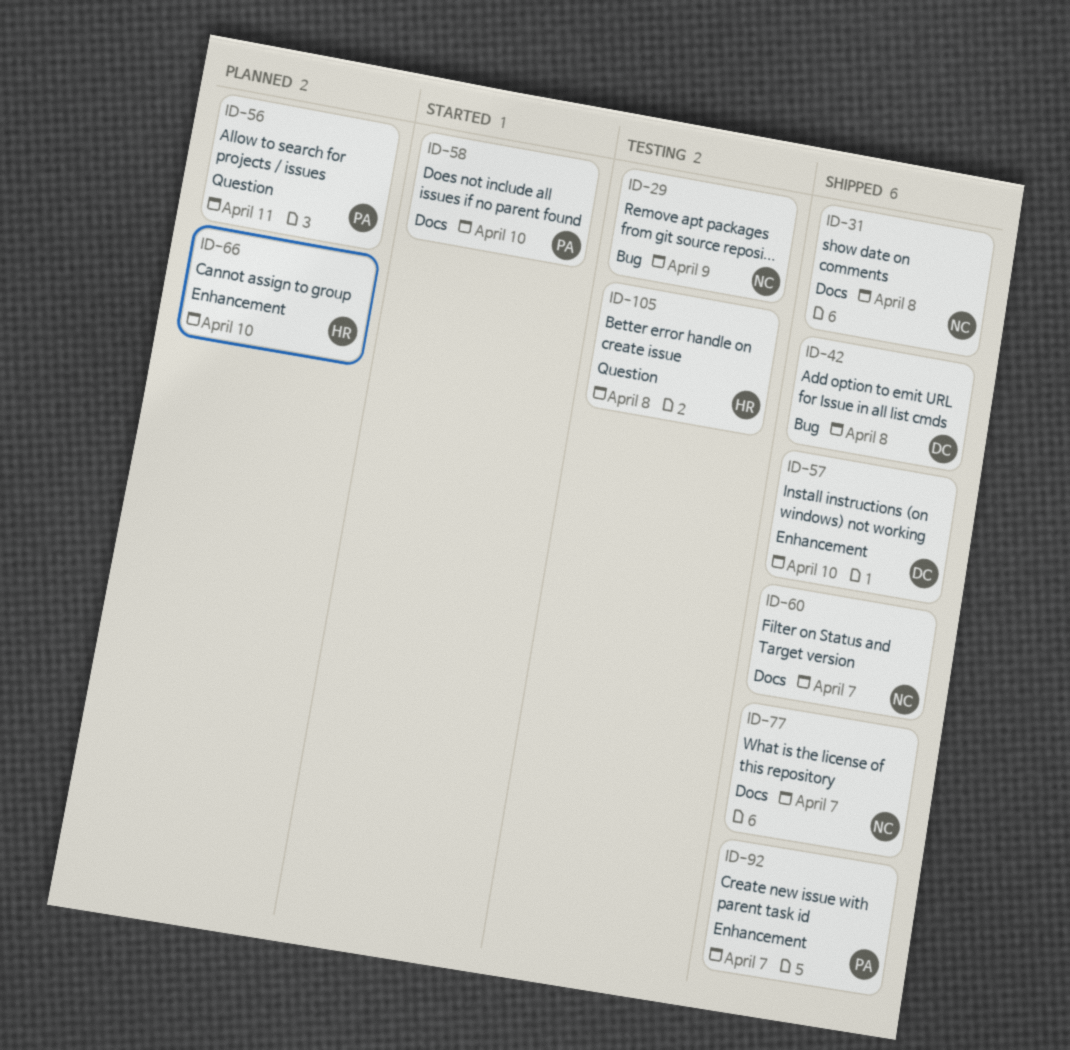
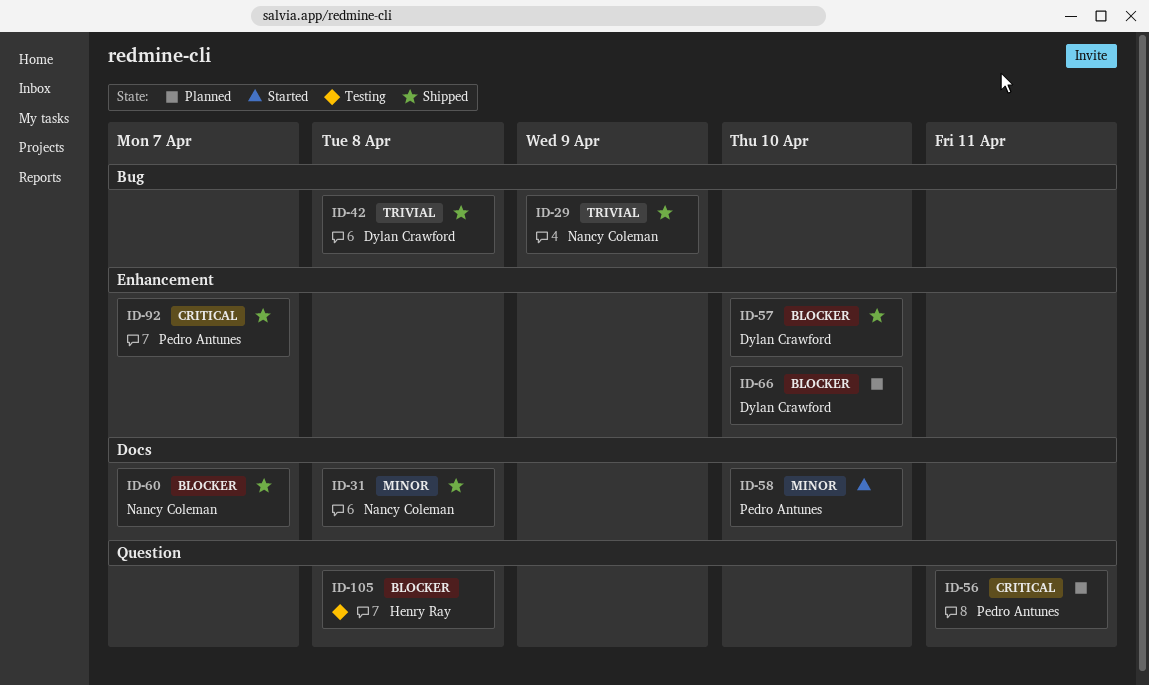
ID-29, status: Testing -> Shipped
ID-66, owner: Henry Ray -> Dylan Crawford
ID-77: present -> none

